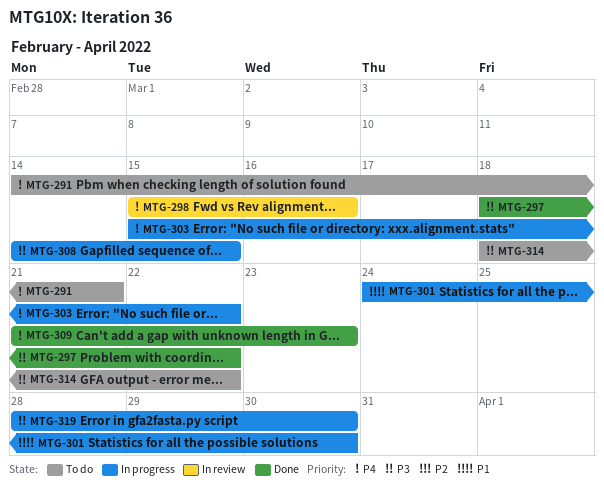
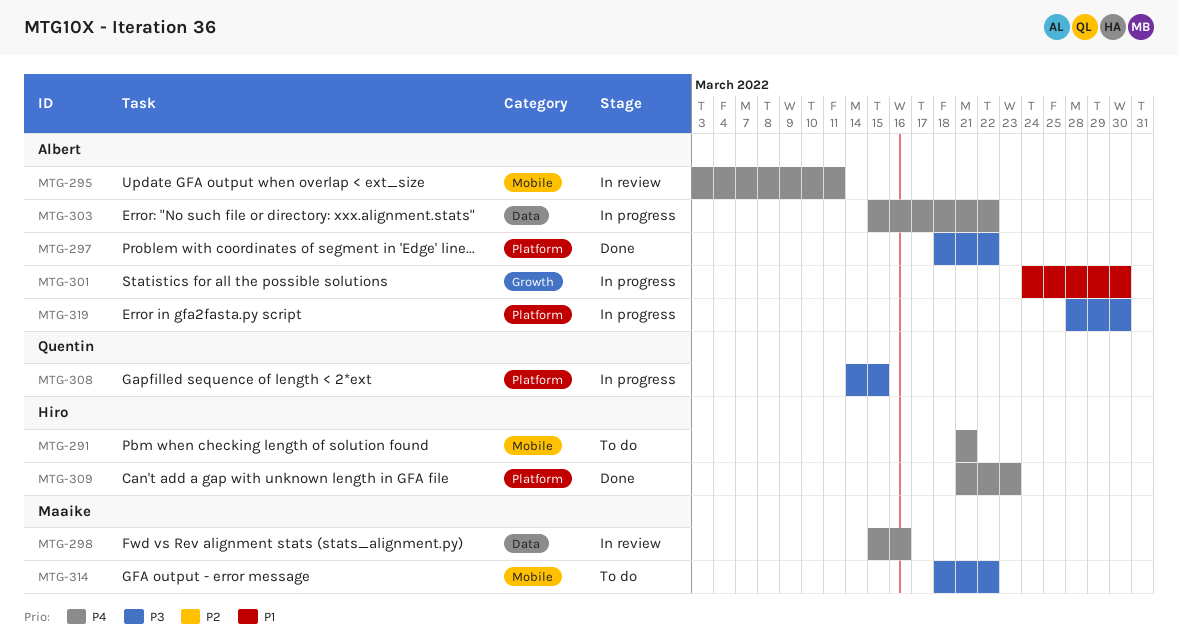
MTG-291, start: Mar 14 -> Mar 21
MTG-295: none -> present

